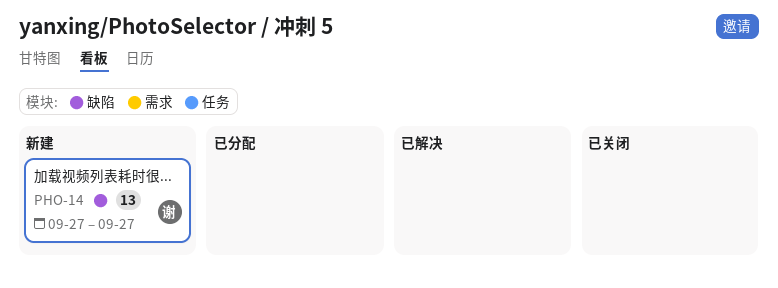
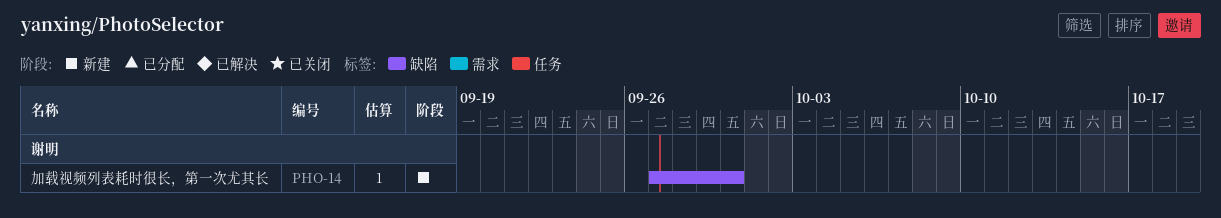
PHO-14, estimate: 13 -> 1
PHO-14, due: Sep 27 -> Sep 30

